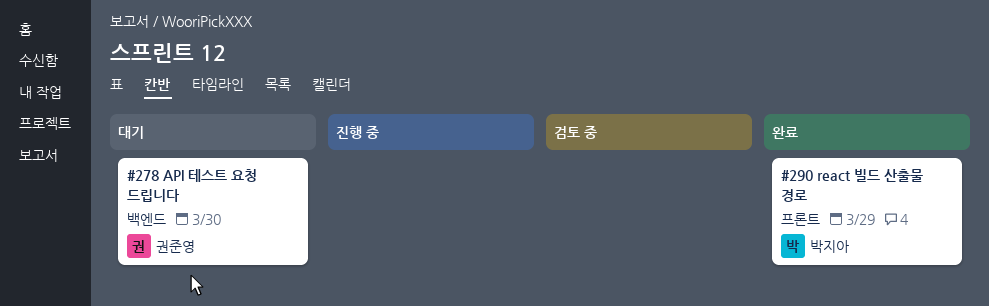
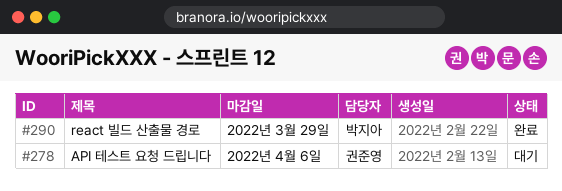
#278, due: Mar 30 -> Apr 6

